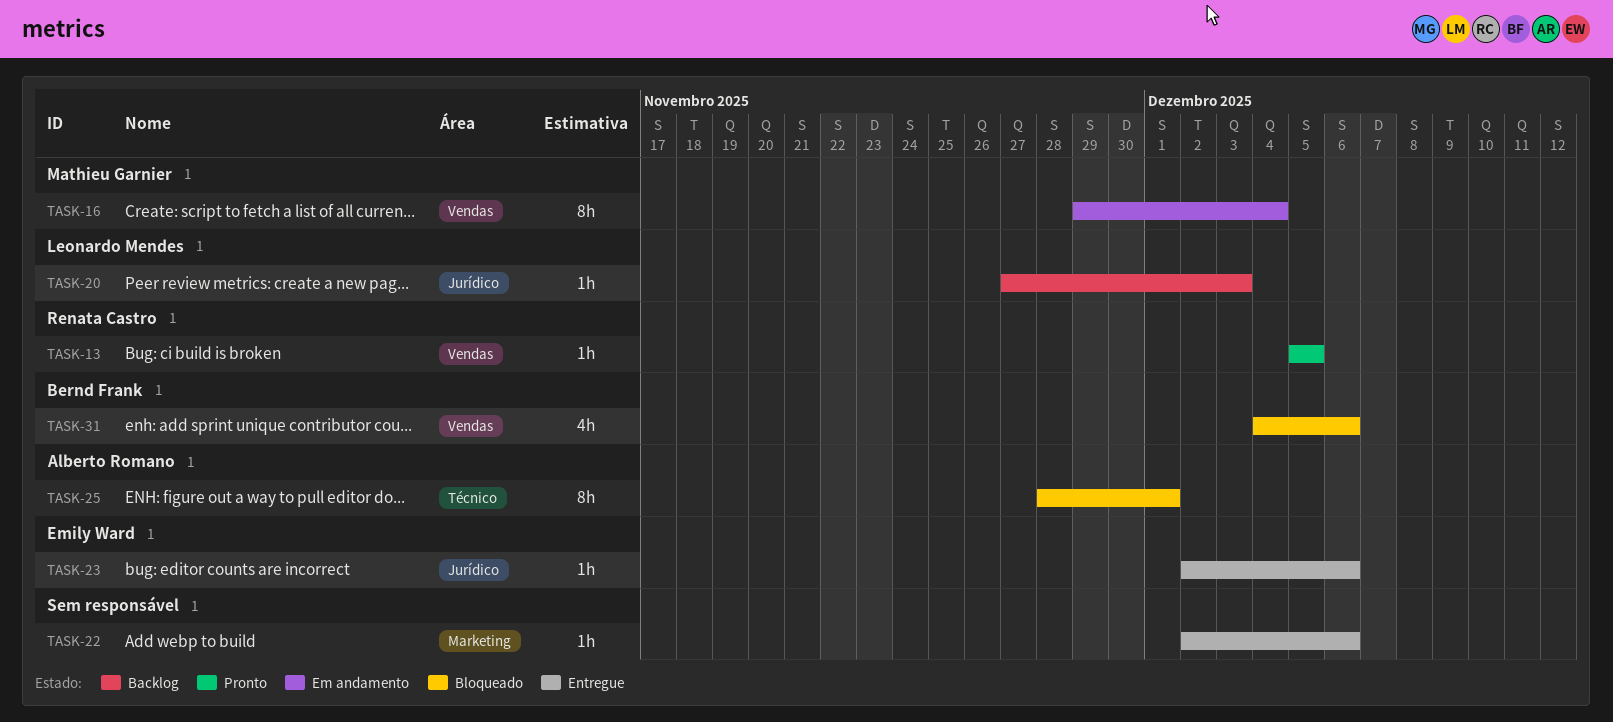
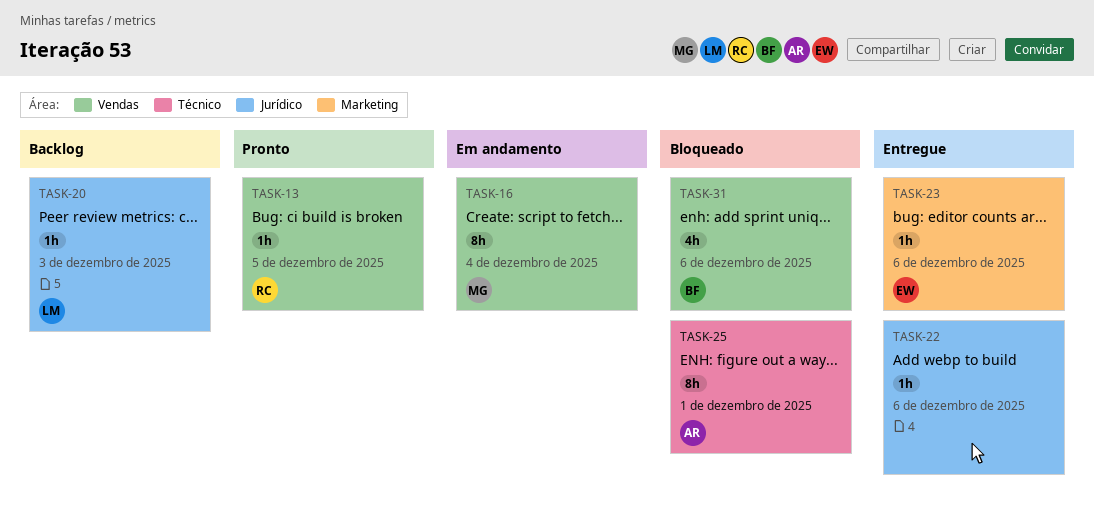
TASK-22, label: Marketing -> Jurídico
TASK-23, label: Jurídico -> Marketing

